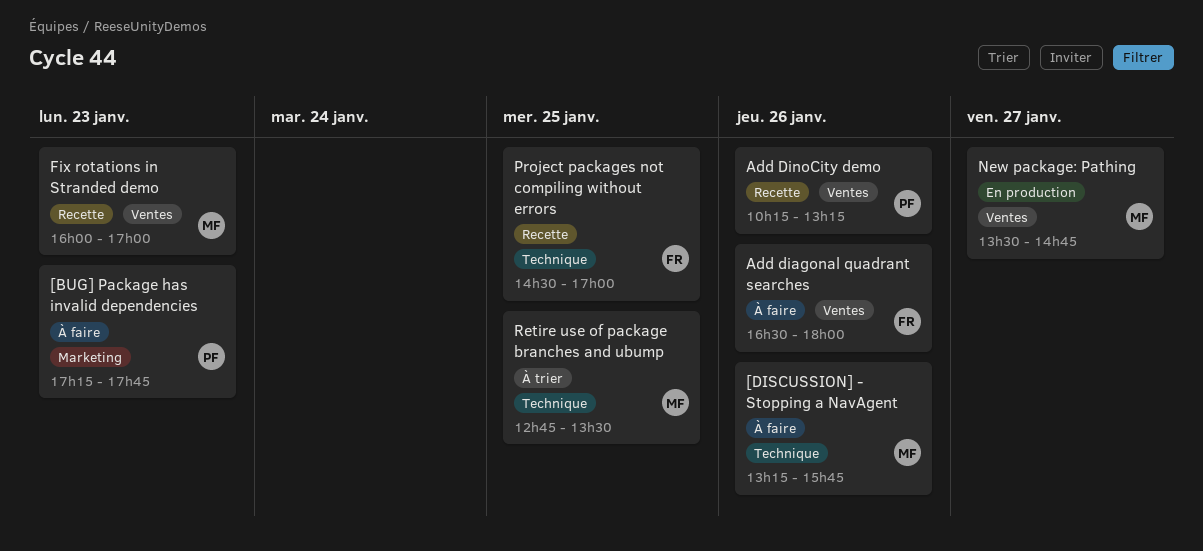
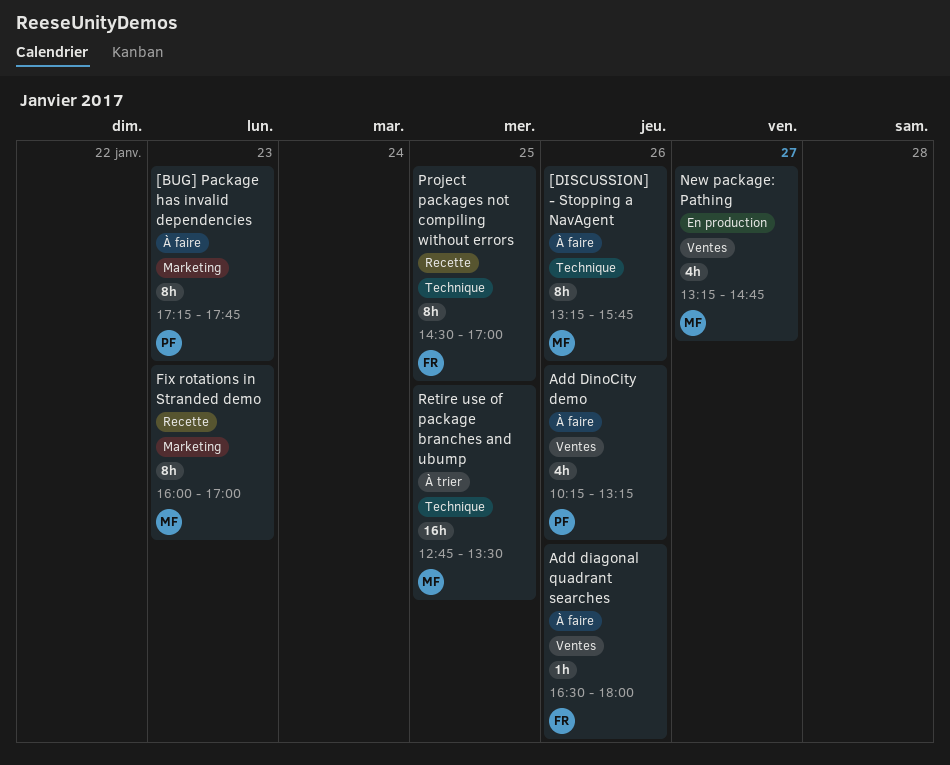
Add DinoCity demo, status: Recette -> À faire
Fix rotations in Stranded demo, label: Ventes -> Marketing
New package: Pathing, begins: 13:30 -> 13:15

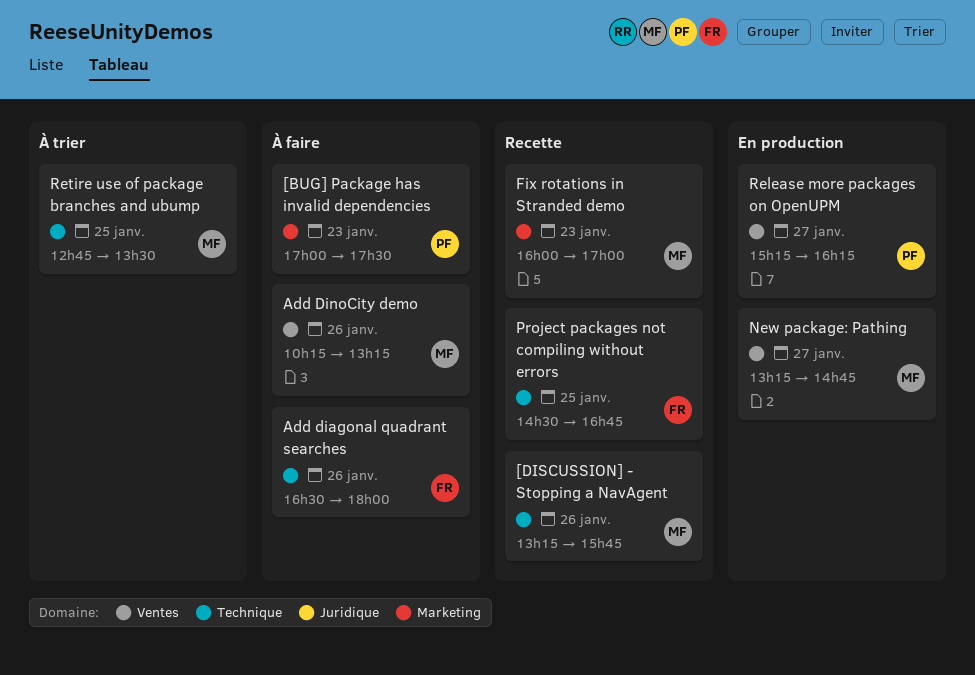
[BUG] Package has invalid dependencies, begins: 17:15 -> 17:00
[BUG] Package has invalid dependencies, ends: 17:45 -> 17:30
[DISCUSSION] - Stopping a NavAgent, status: À faire -> Recette
Add diagonal quadrant searches, label: Ventes -> Technique
Add DinoCity demo, owner: PF -> MF
Project packages not compiling without errors, ends: 17:00 -> 16:45
Release more packages on OpenUPM: none -> present

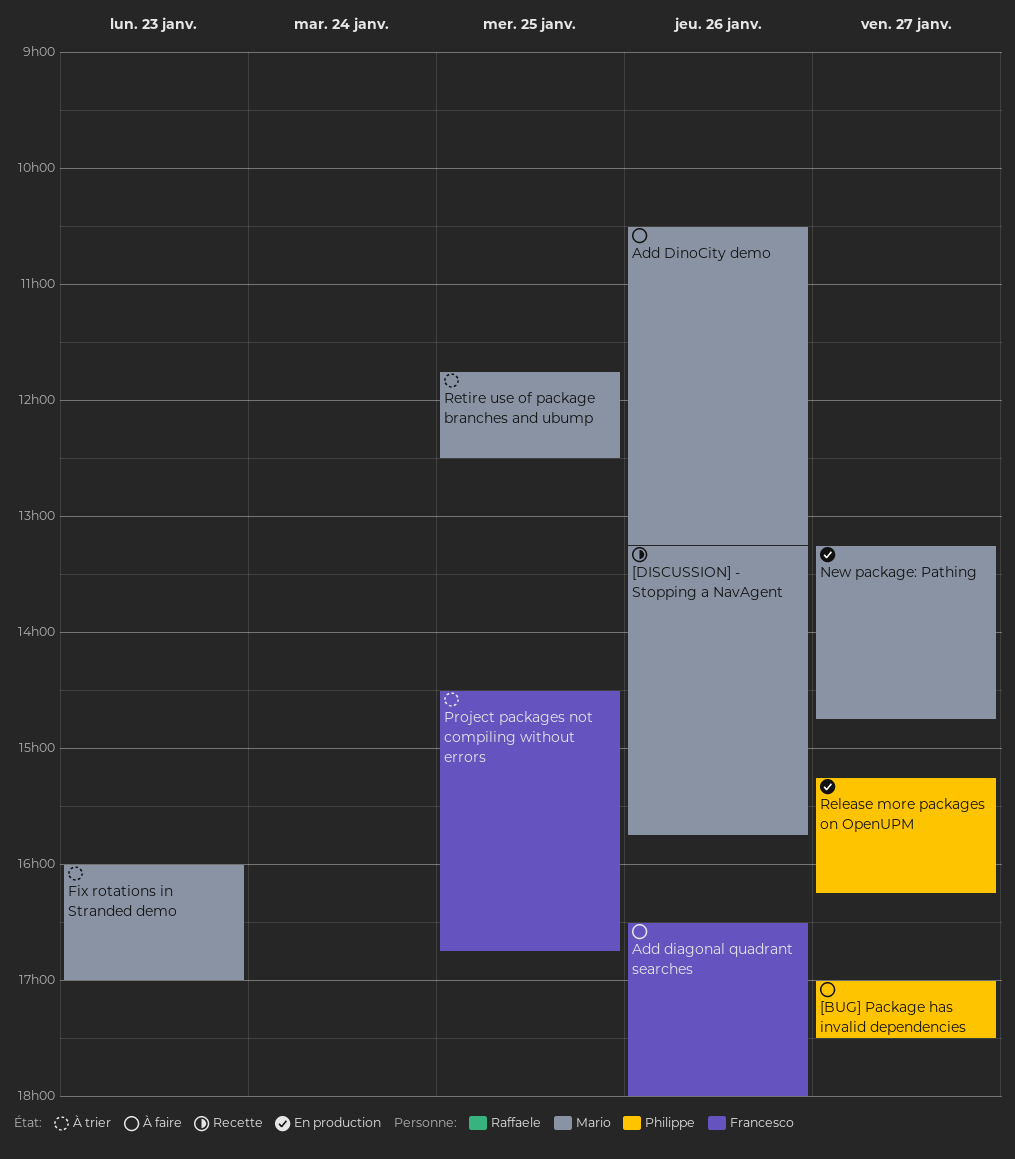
[BUG] Package has invalid dependencies, day: Jan 23 -> Jan 27
Add DinoCity demo, begins: 10:15 -> 10:30
Fix rotations in Stranded demo, status: Recette -> À trier
Project packages not compiling without errors, status: Recette -> À trier
Retire use of package branches and ubump, begins: 12:45 -> 11:45
Retire use of package branches and ubump, ends: 13:30 -> 12:30

